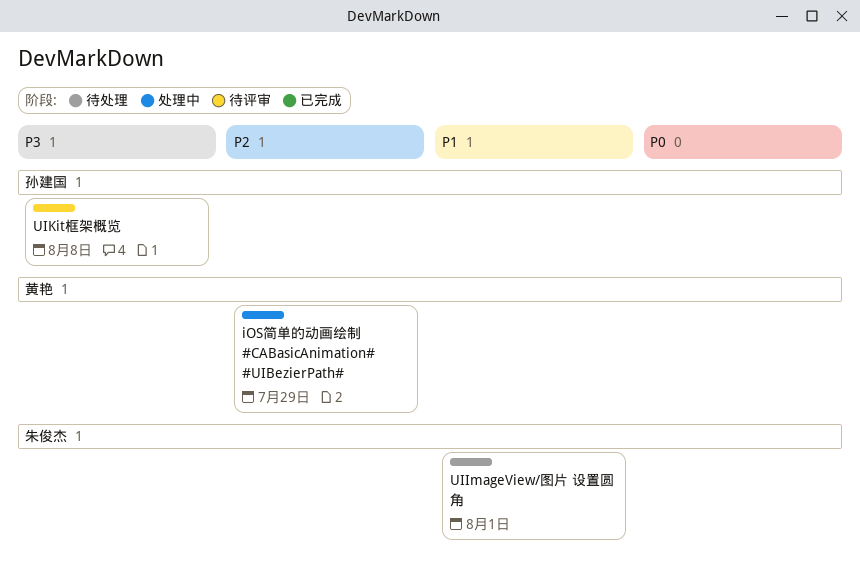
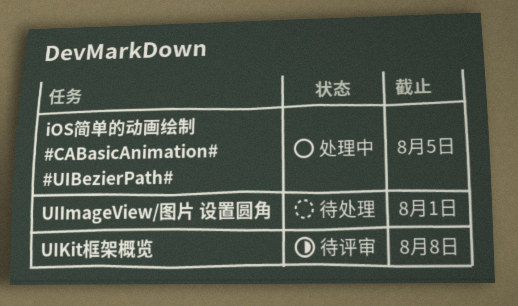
iOS简单的动画绘制 #CABasicAnimation# #UIBezierPath#, due: Jul 29 -> Aug 5

